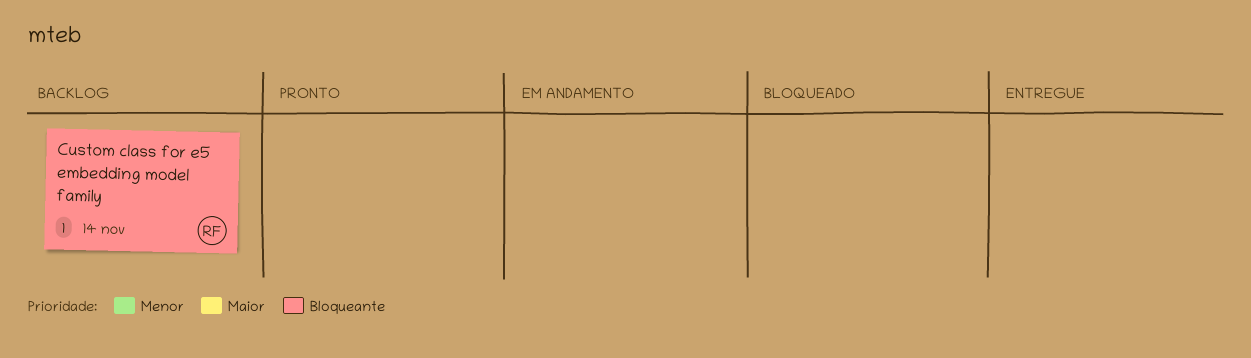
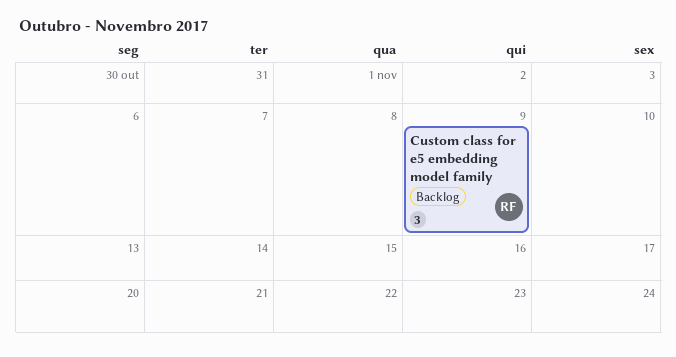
Custom class for e5 embedding model family, estimate: 1 -> 3
Custom class for e5 embedding model family, due: Nov 14 -> Nov 9

